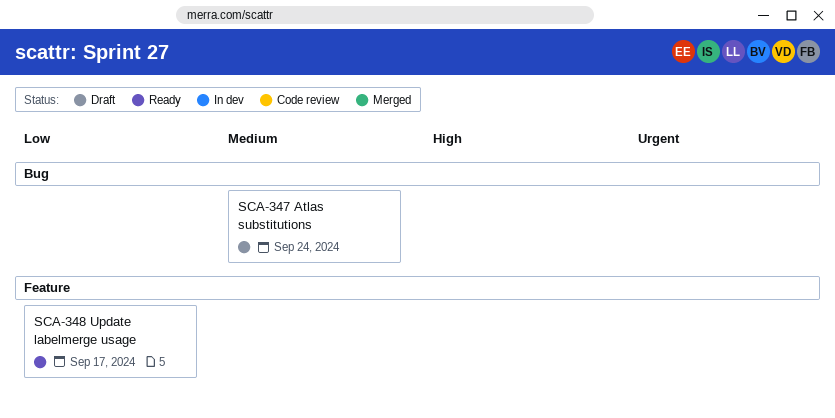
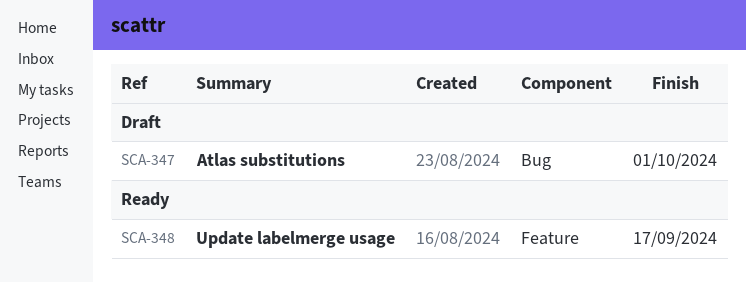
SCA-347, due: Sep 24 -> Oct 1

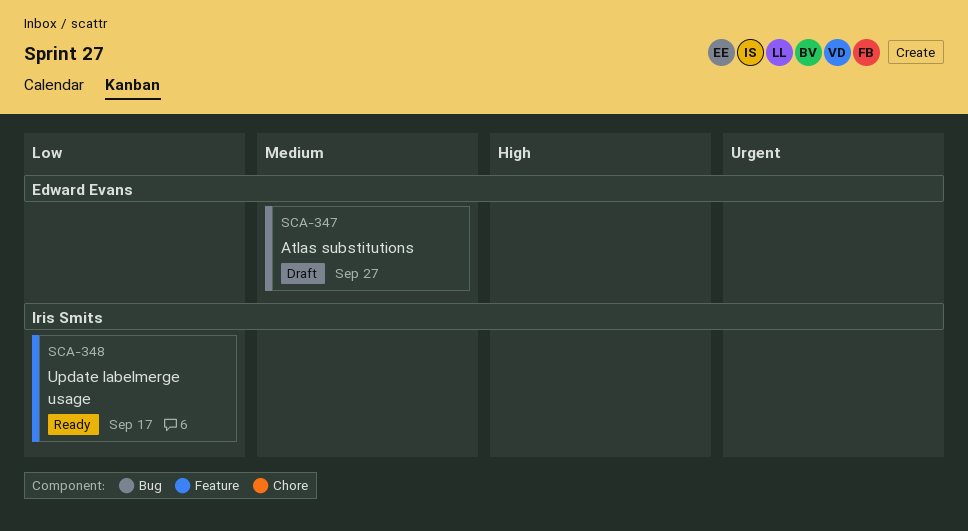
SCA-347, due: Oct 1 -> Sep 27

